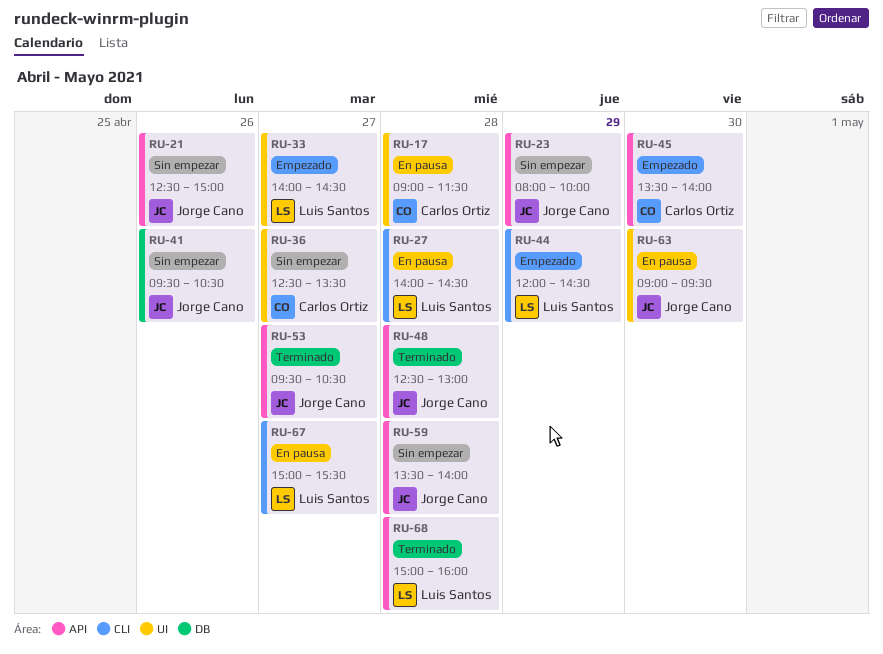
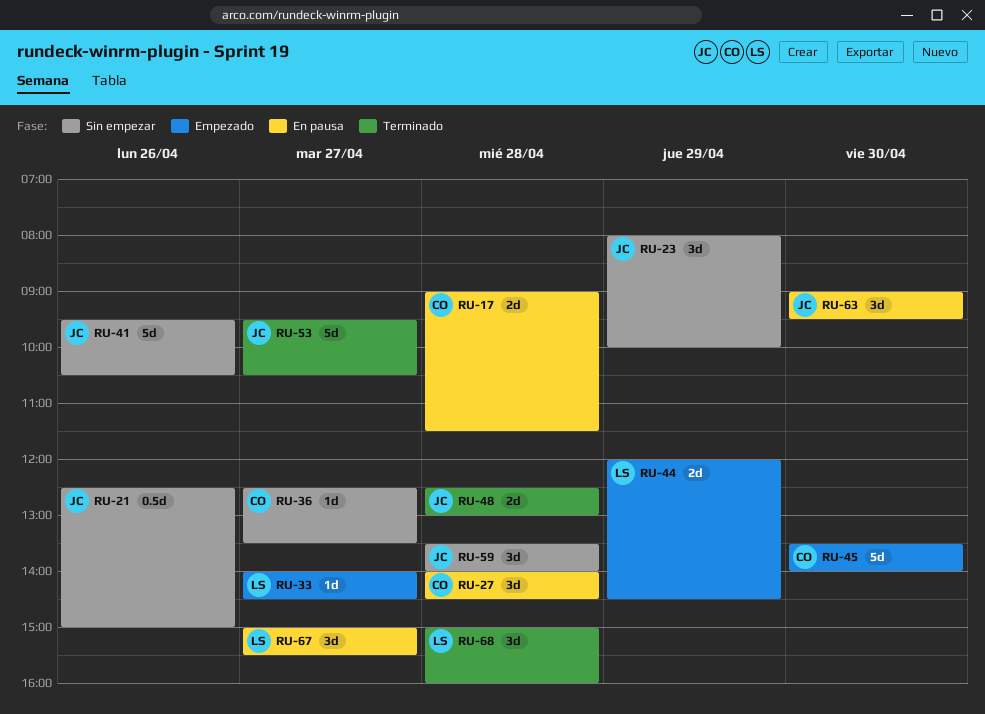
RU-27, owner: Luis Santos -> Carlos Ortiz

